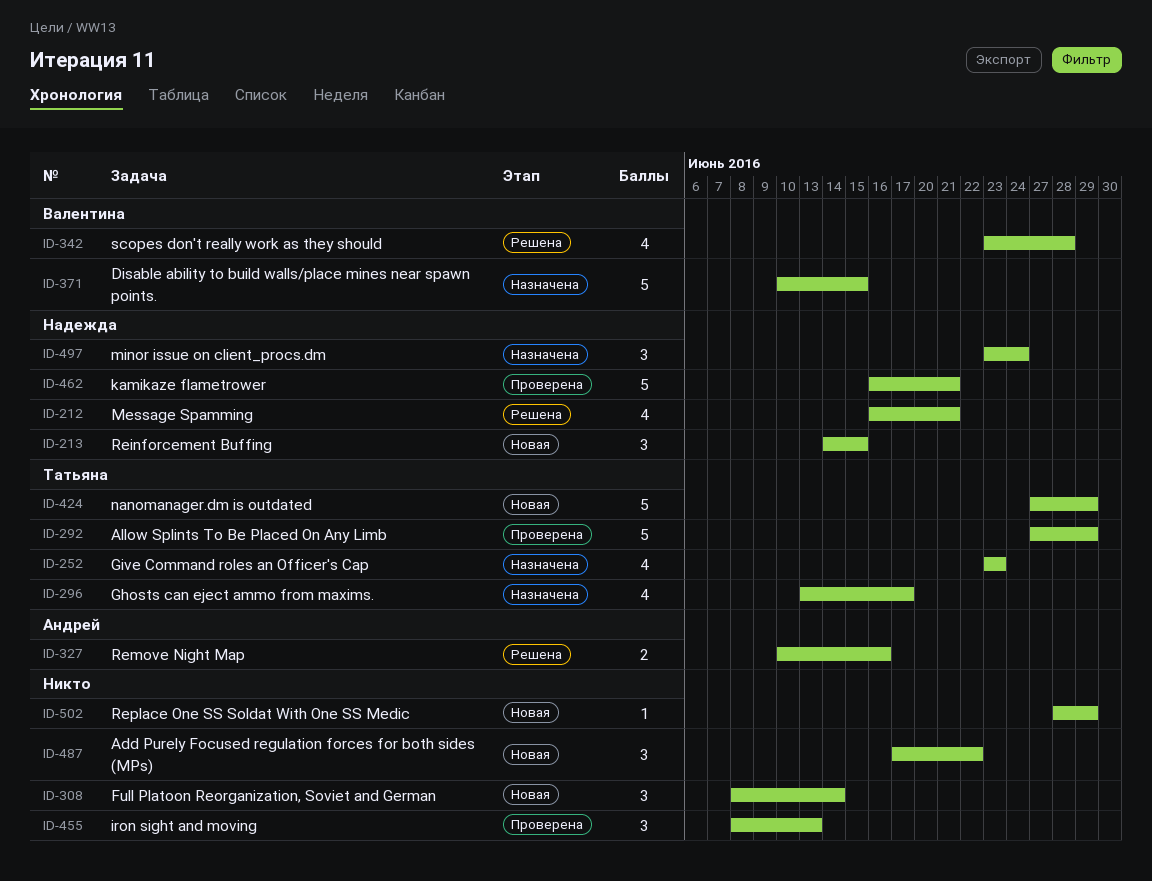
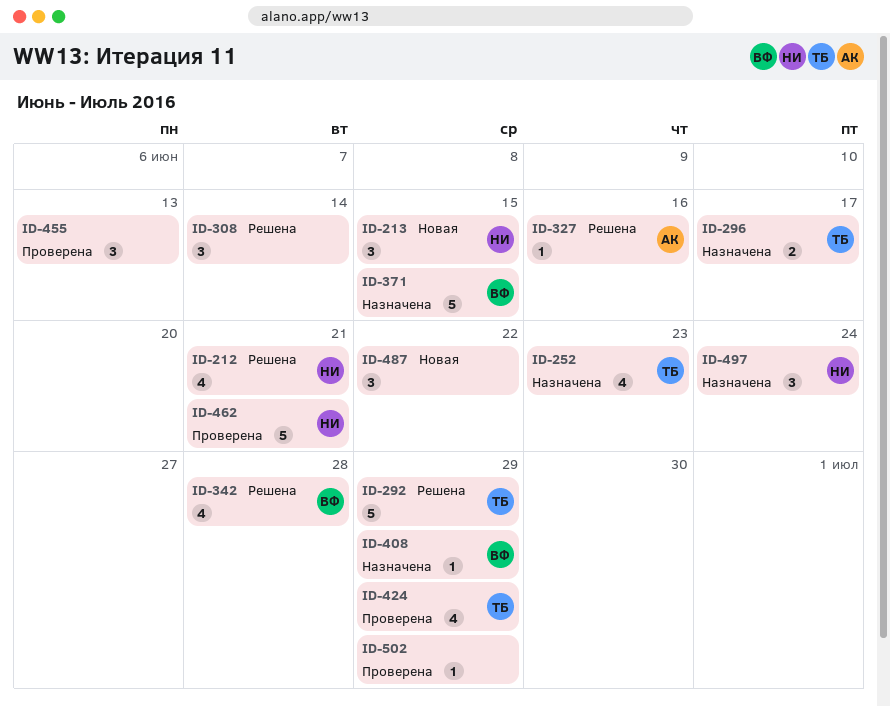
ID-292, status: Проверена -> Решена
ID-296, estimate: 4 -> 2
ID-308, status: Новая -> Решена
ID-327, estimate: 2 -> 1
ID-408: none -> present
ID-424, status: Новая -> Проверена
ID-424, estimate: 5 -> 4
ID-502, status: Новая -> Проверена

